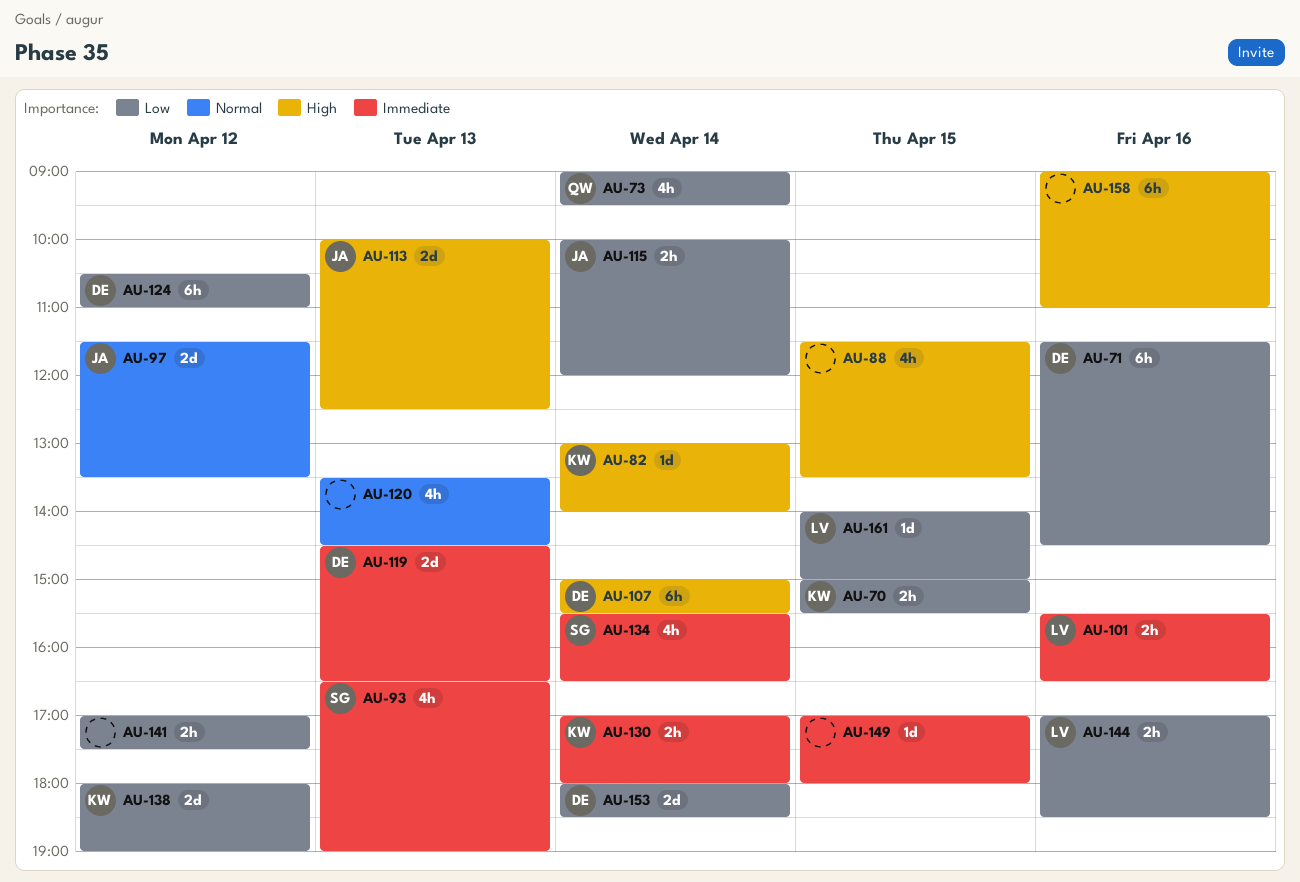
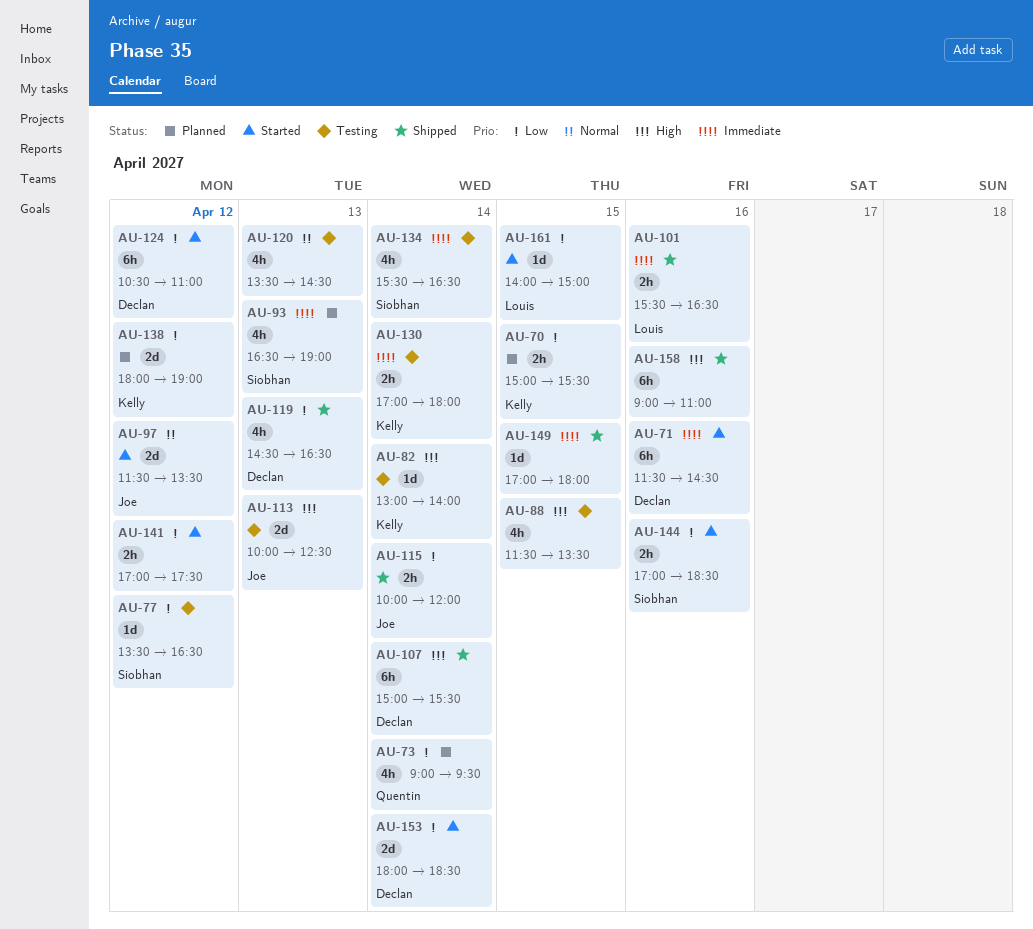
AU-71, priority: Low -> Immediate
AU-77: none -> present
AU-119, priority: Immediate -> Low
AU-119, estimate: 2d -> 4h
AU-144, owner: Louis -> Siobhan

